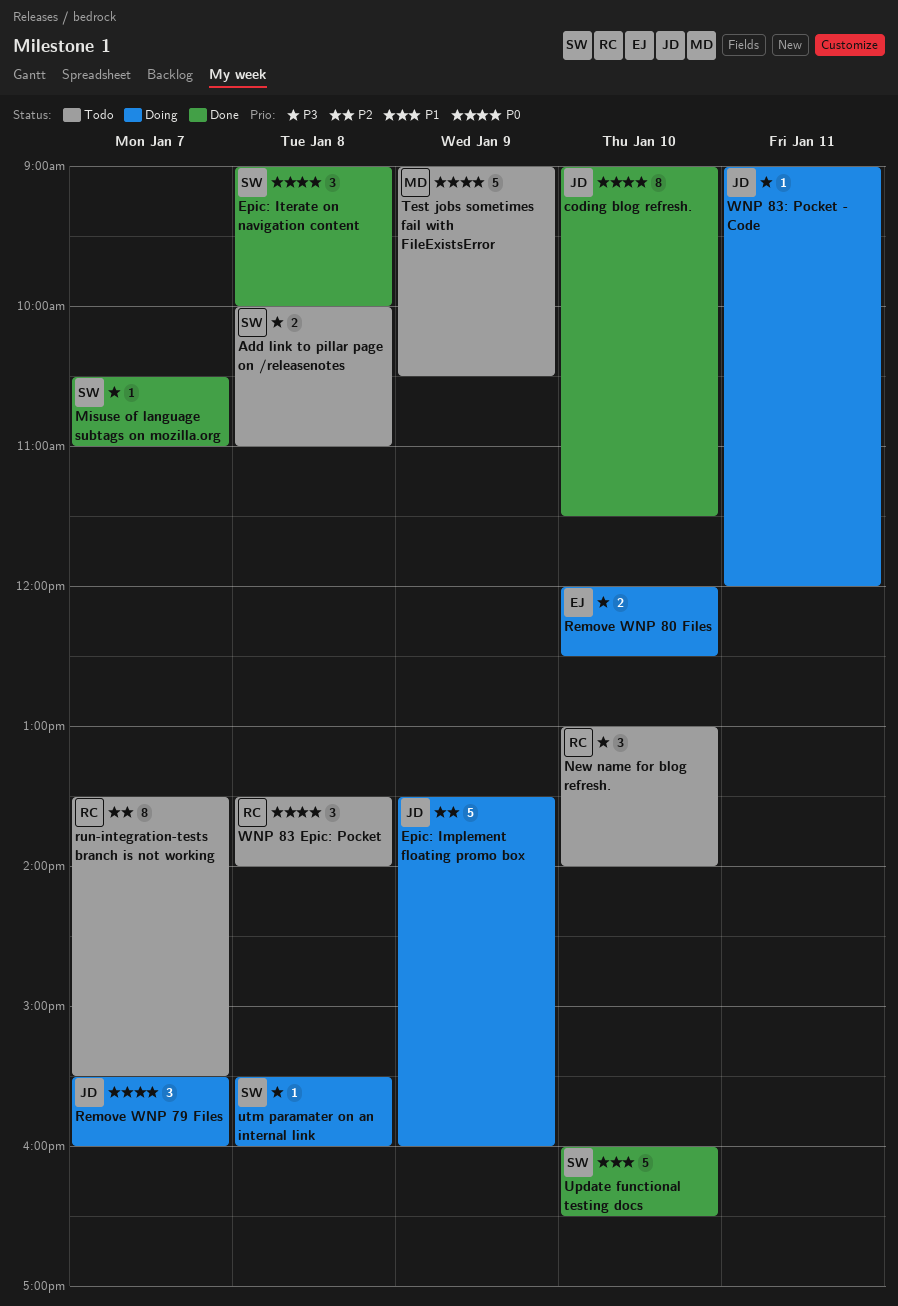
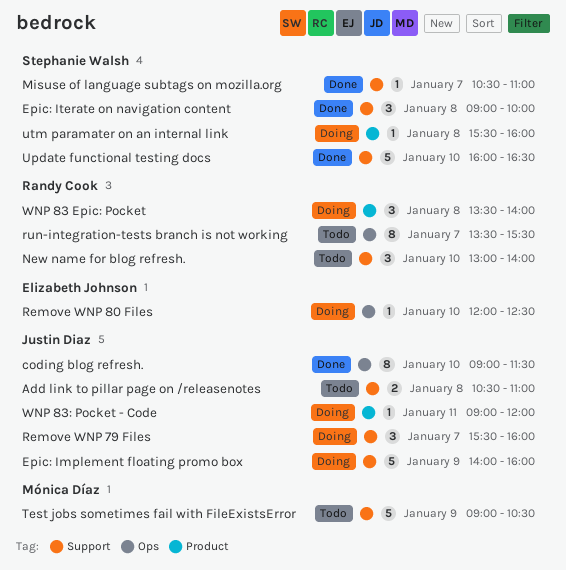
Add link to pillar page on /releasenotes, owner: Stephanie Walsh -> Justin Diaz
Add link to pillar page on /releasenotes, begins: 10:00 -> 10:30
Epic: Implement floating promo box, begins: 13:30 -> 14:00
Remove WNP 80 Files, estimate: 2 -> 1
WNP 83 Epic: Pocket, status: Todo -> Doing

